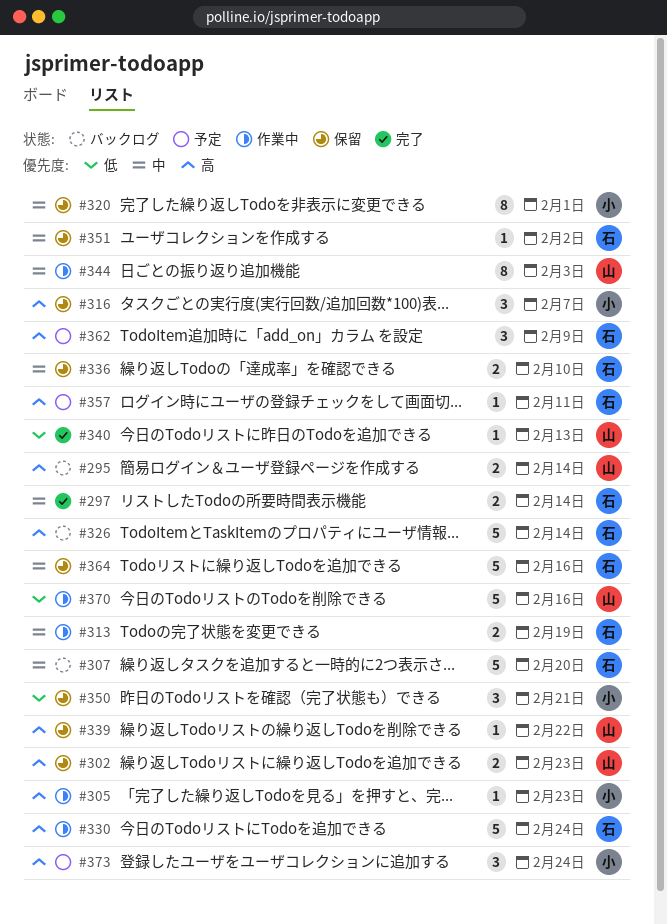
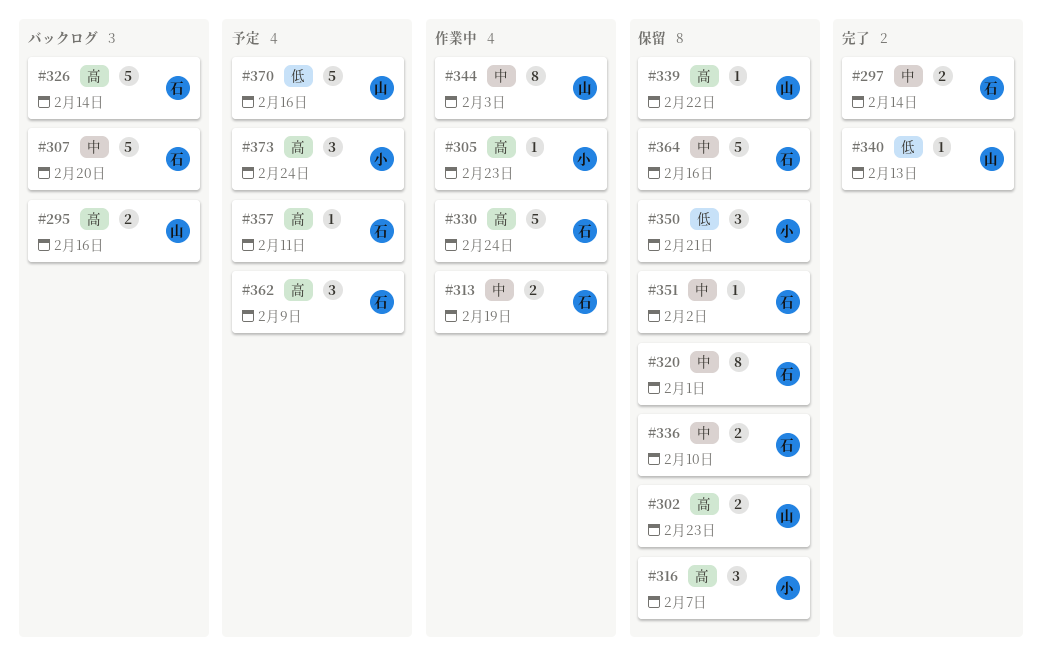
#295, due: Feb 14 -> Feb 16
#320, owner: 小 -> 石
#370, status: 作業中 -> 予定

